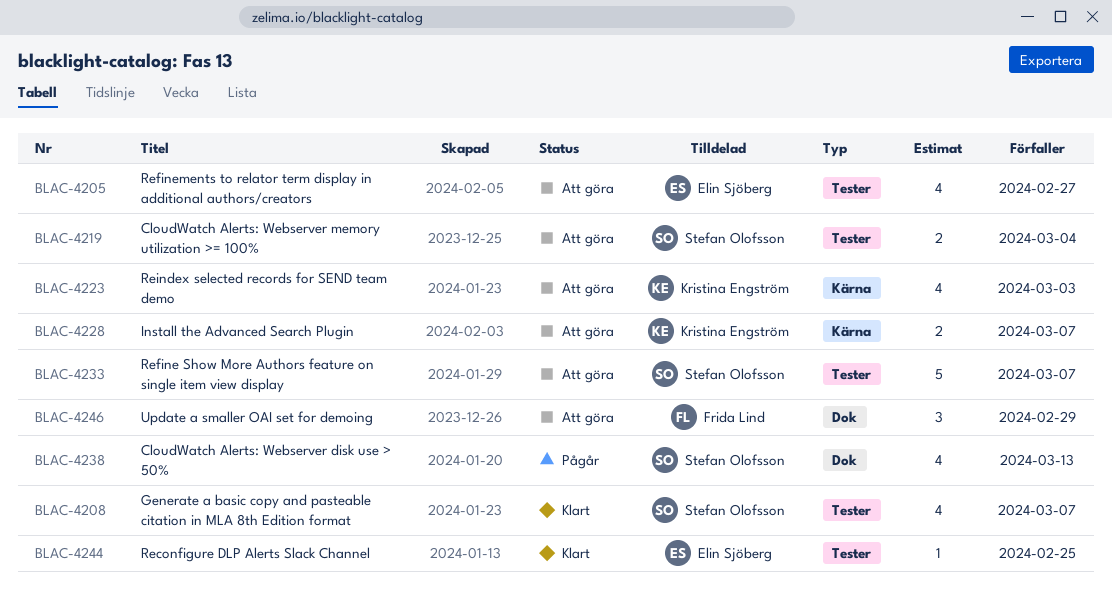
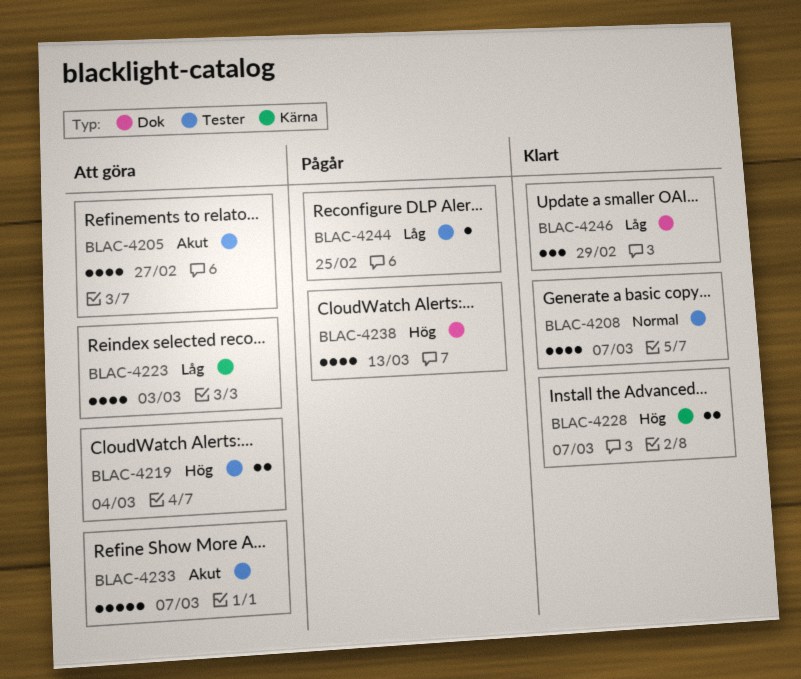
BLAC-4228, status: Att göra -> Klart
BLAC-4244, status: Klart -> Pågår
BLAC-4246, status: Att göra -> Klart

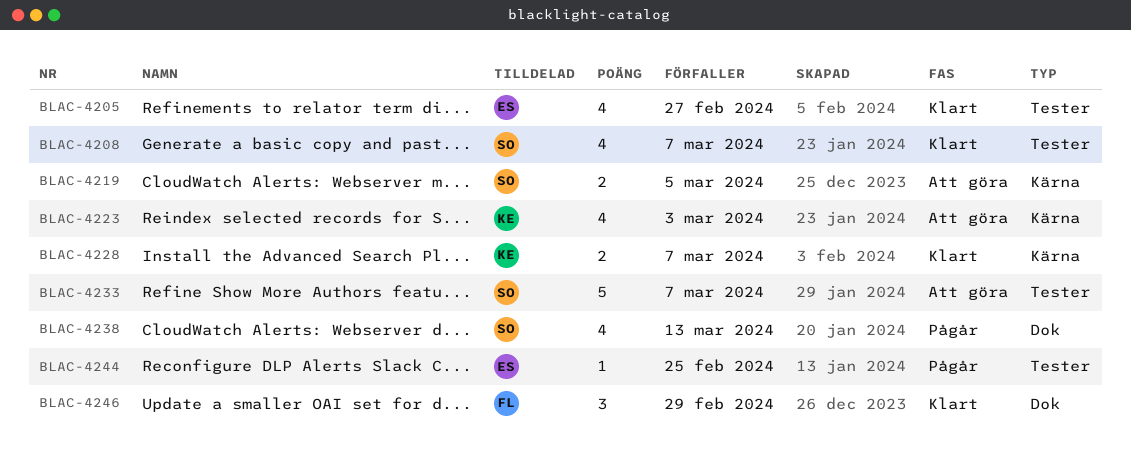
BLAC-4205, status: Att göra -> Klart
BLAC-4219, label: Tester -> Kärna
BLAC-4219, due: Mar 4 -> Mar 5

